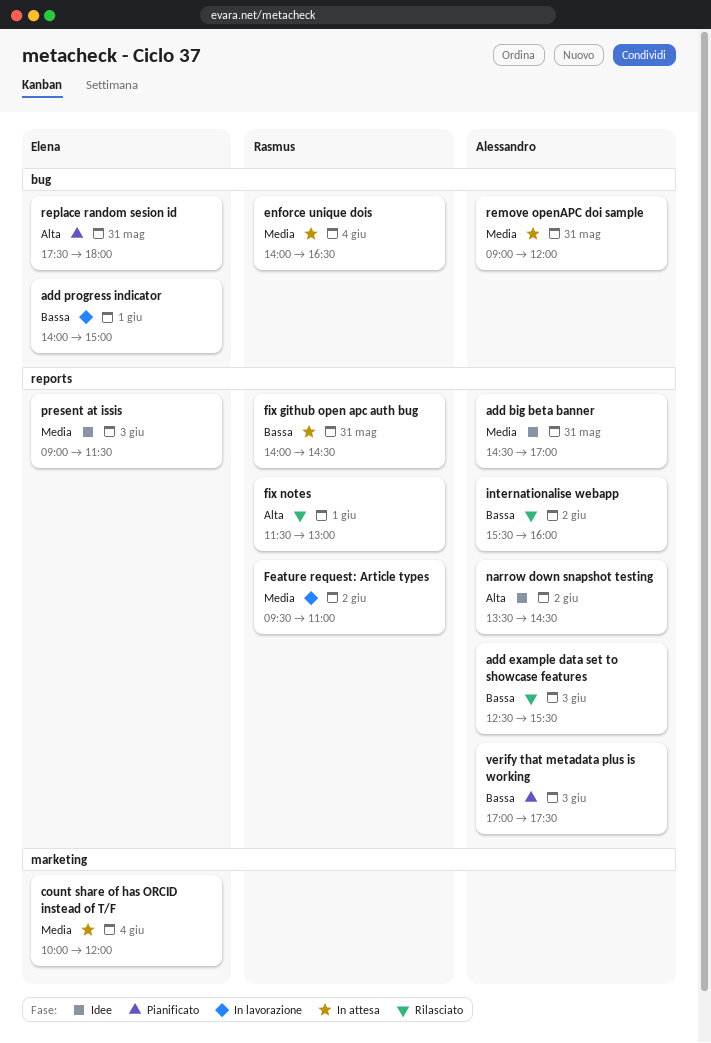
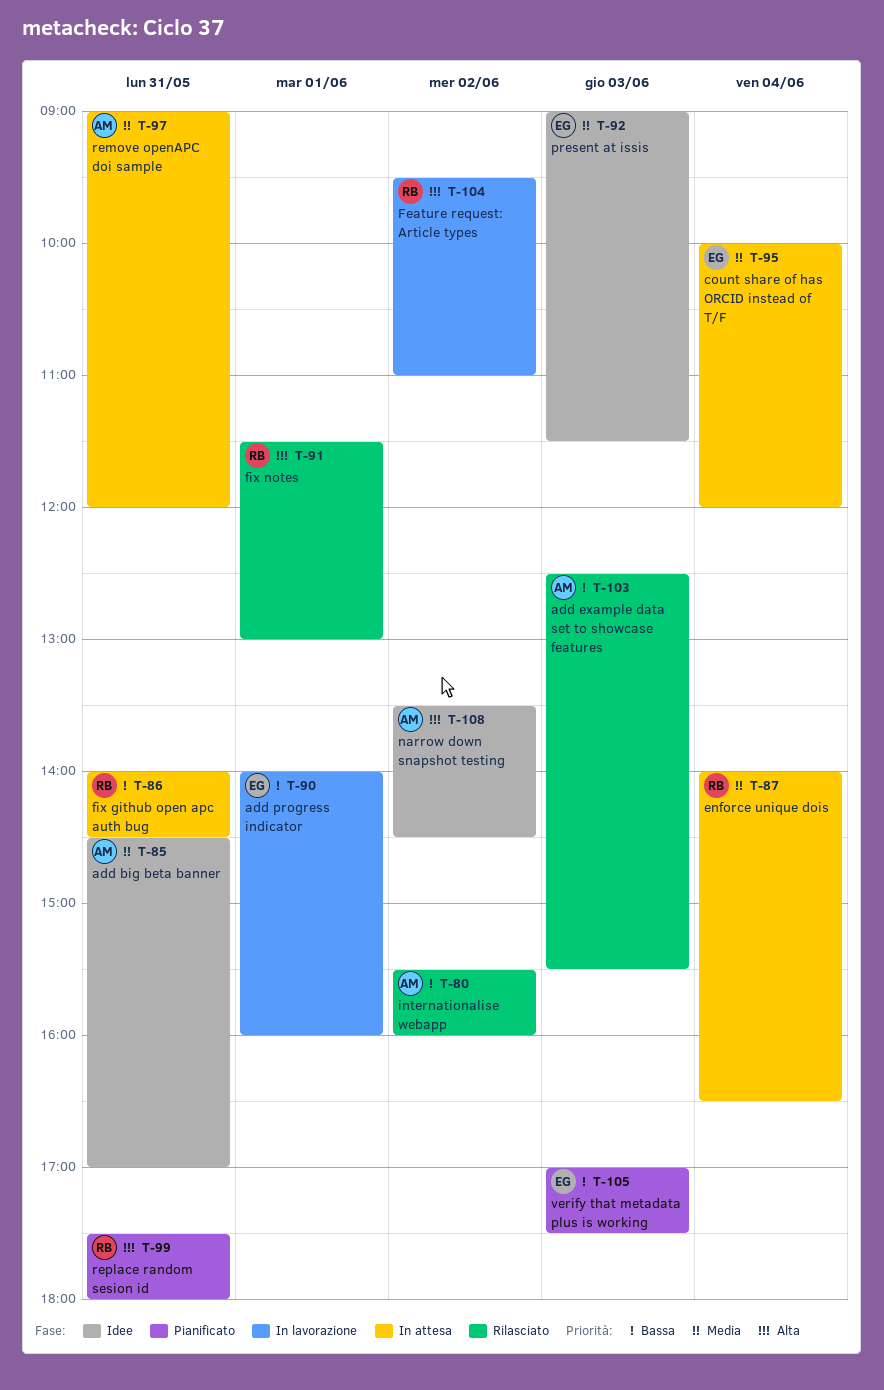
add progress indicator, ends: 15:00 -> 16:00
Feature request: Article types, priority: Media -> Alta
replace random sesion id, owner: Elena -> Rasmus
verify that metadata plus is working, owner: Alessandro -> Elena

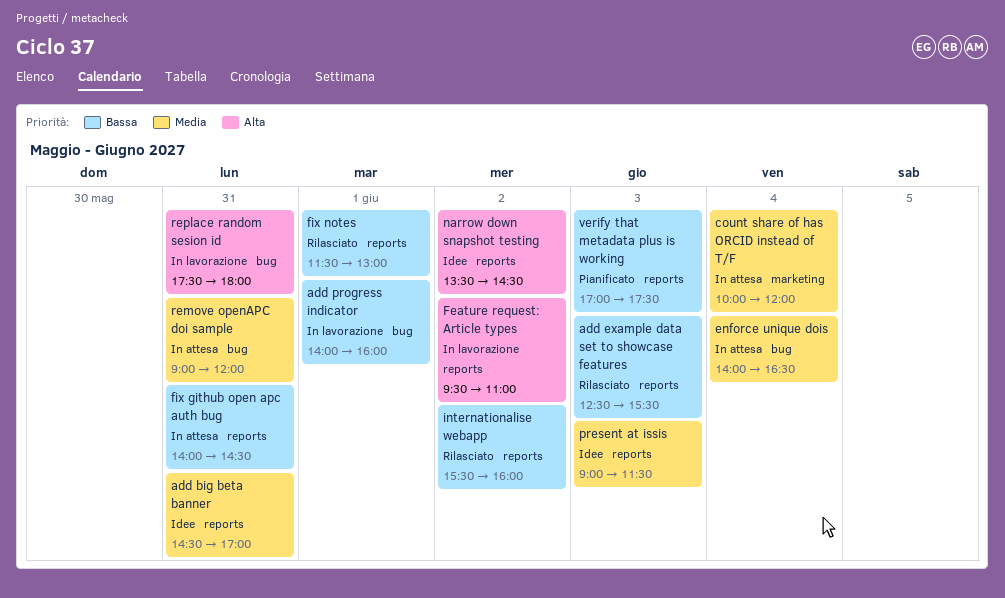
fix notes, priority: Alta -> Bassa
replace random sesion id, status: Pianificato -> In lavorazione

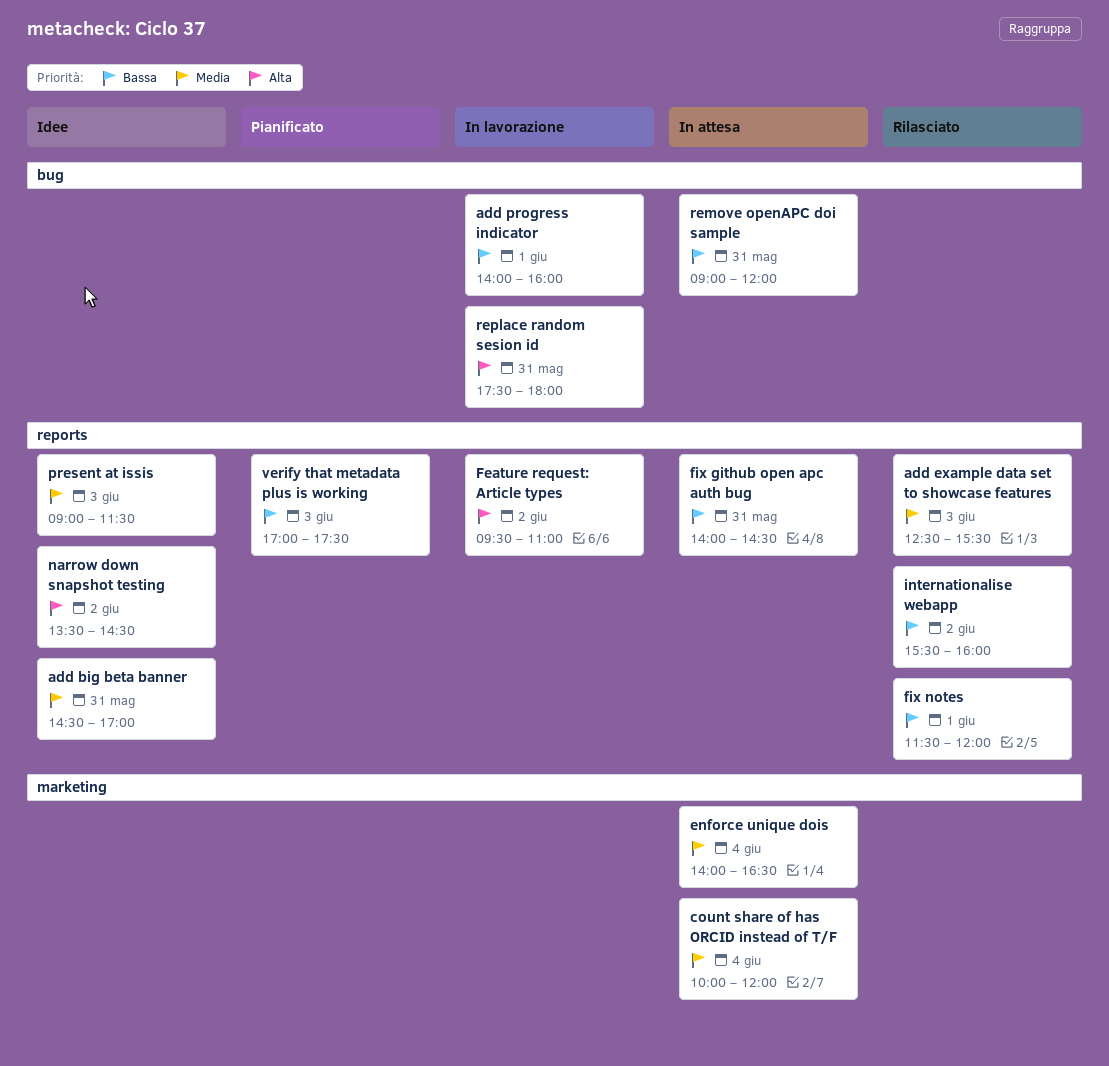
add example data set to showcase features, priority: Bassa -> Media
enforce unique dois, label: bug -> marketing
fix notes, ends: 13:00 -> 12:00
remove openAPC doi sample, priority: Media -> Bassa

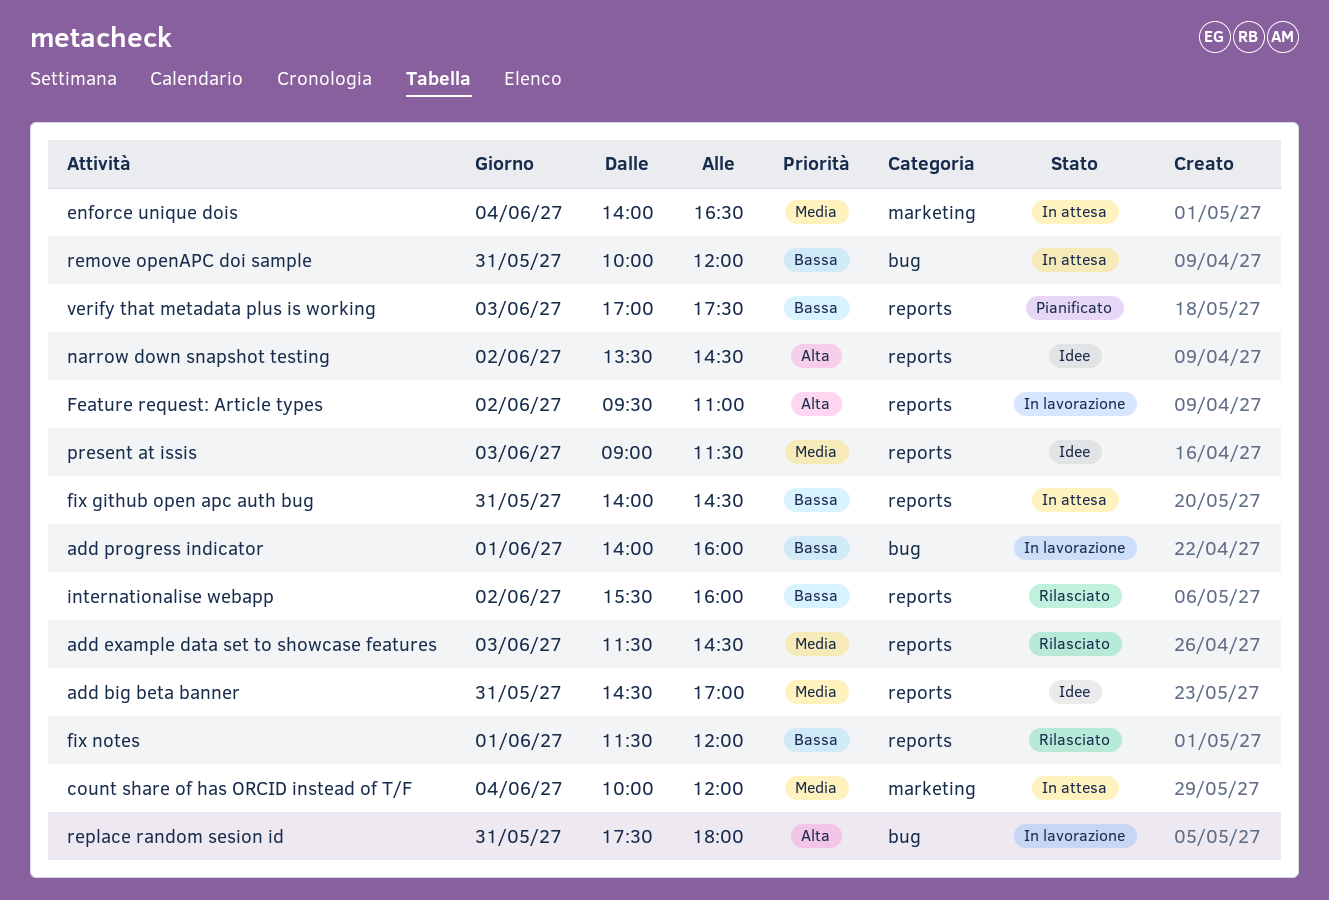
add example data set to showcase features, begins: 12:30 -> 11:30
add example data set to showcase features, ends: 15:30 -> 14:30
remove openAPC doi sample, begins: 09:00 -> 10:00

